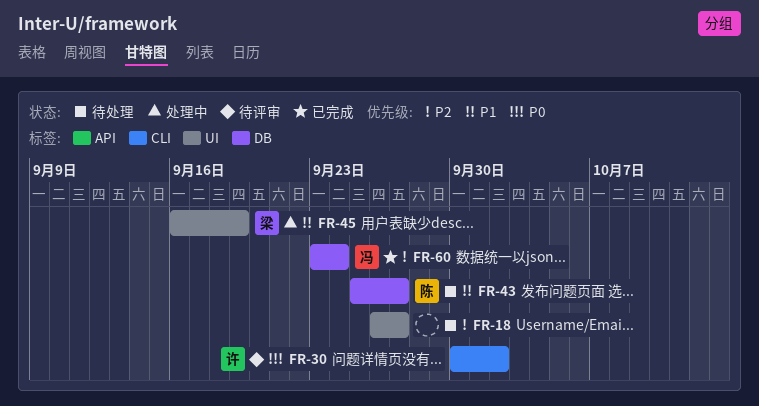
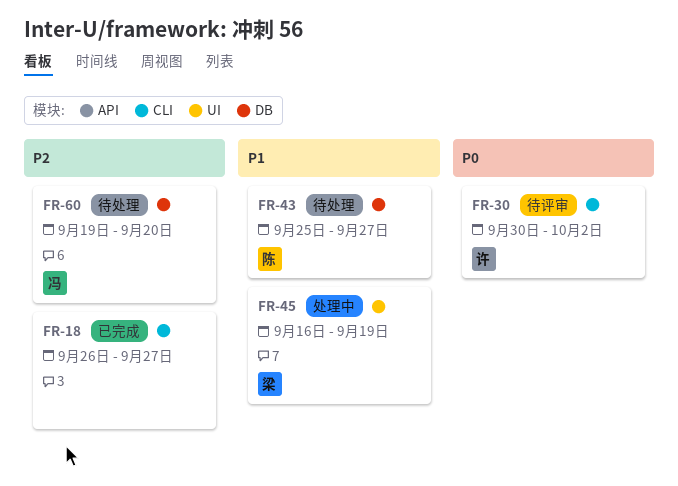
FR-18, status: 待处理 -> 已完成
FR-18, label: UI -> CLI
FR-60, status: 已完成 -> 待处理
FR-60, start: Sep 23 -> Sep 19
FR-60, due: Sep 24 -> Sep 20

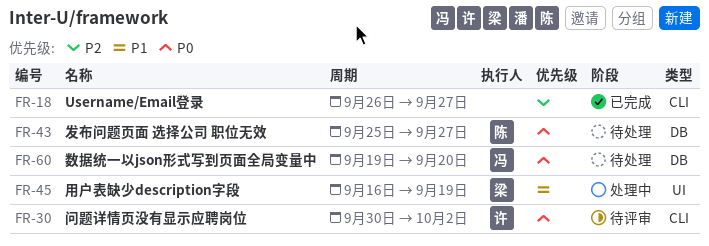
FR-43, priority: P1 -> P0
FR-60, priority: P2 -> P0

